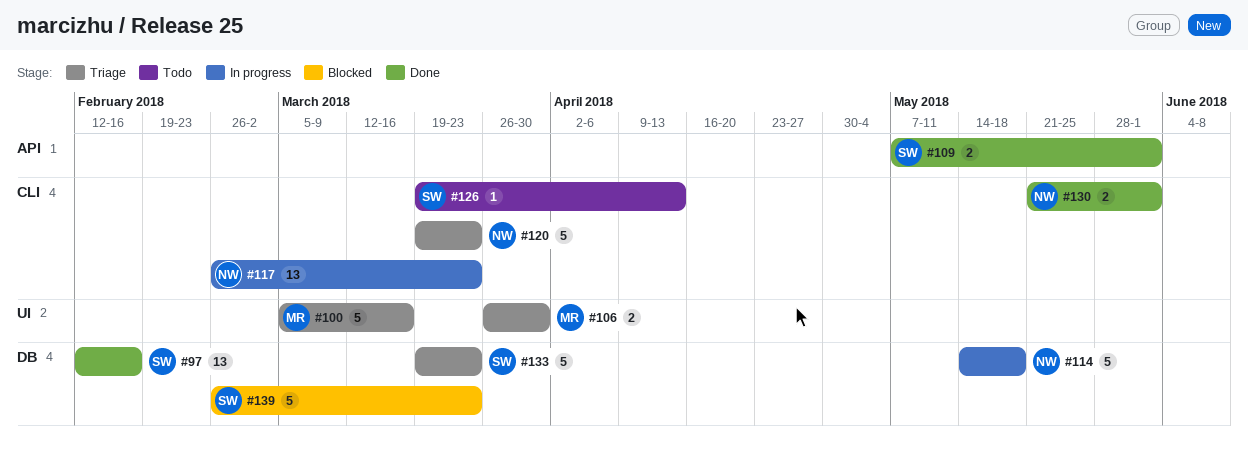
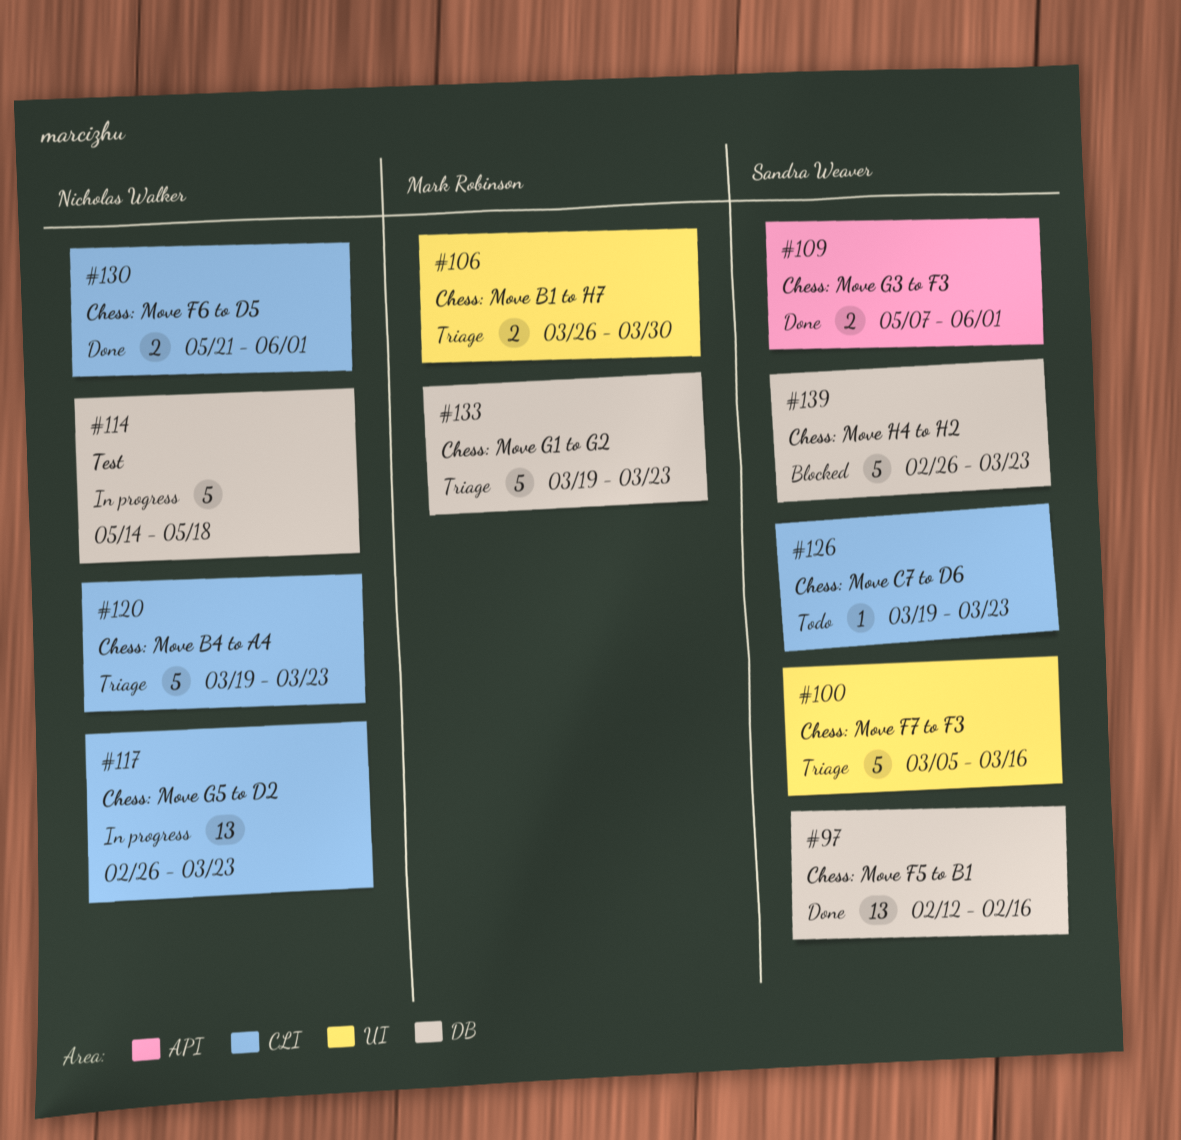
#100, owner: Mark Robinson -> Sandra Weaver
#126, due: Apr 13 -> Mar 23
#133, owner: Sandra Weaver -> Mark Robinson

